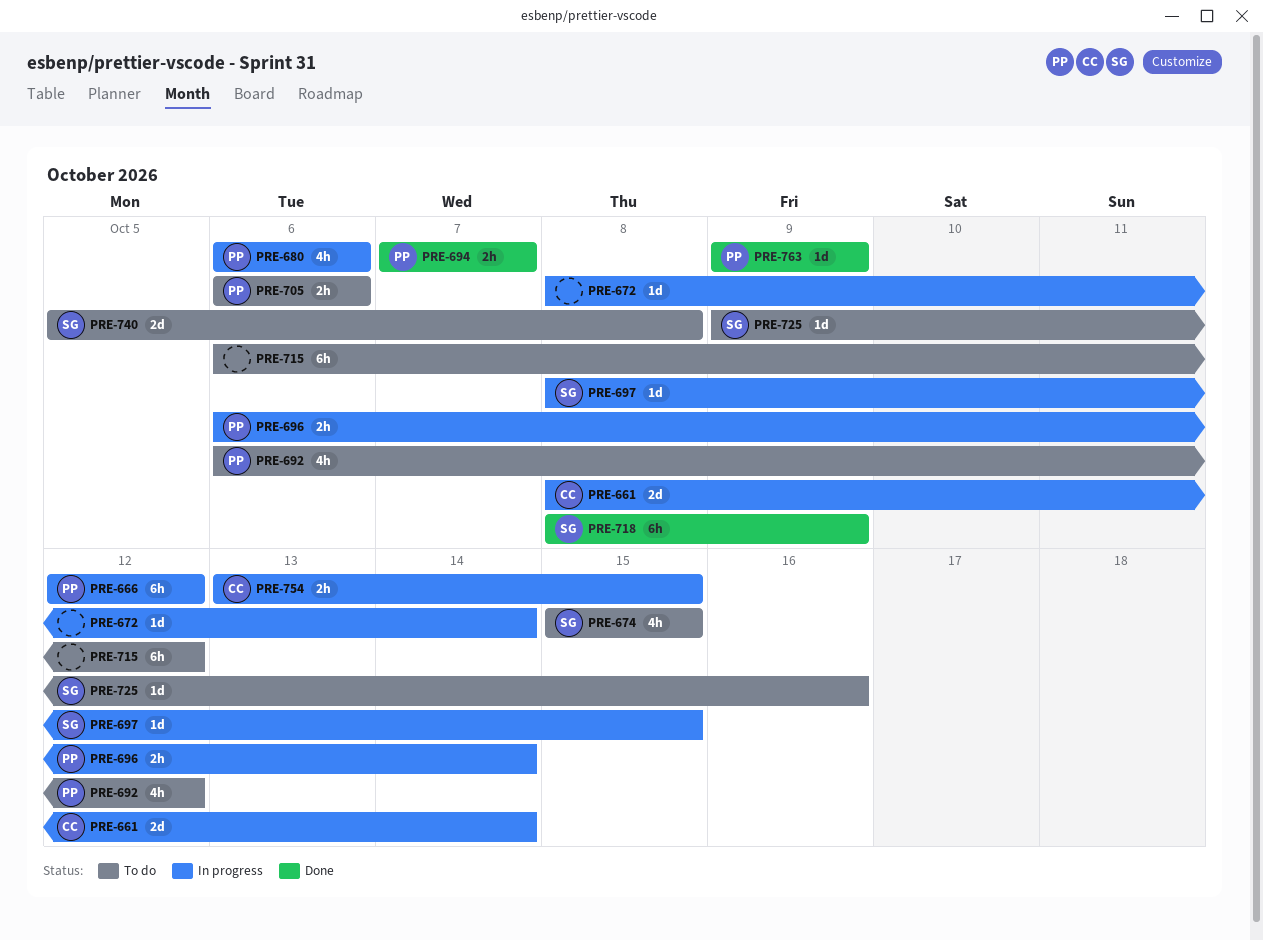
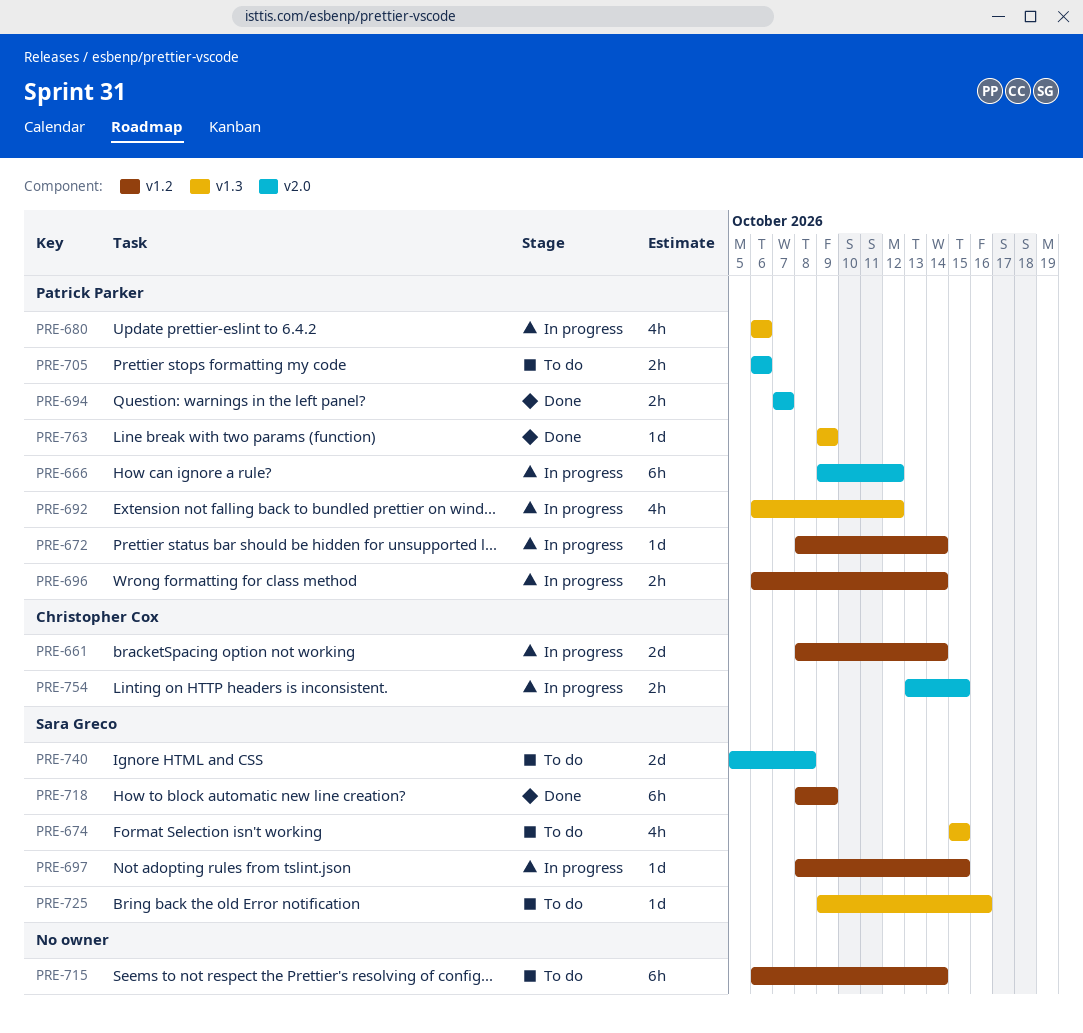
PRE-666, start: Oct 12 -> Oct 9
PRE-672, owner: none -> Patrick Parker
PRE-692, status: To do -> In progress
PRE-715, due: Oct 12 -> Oct 14

